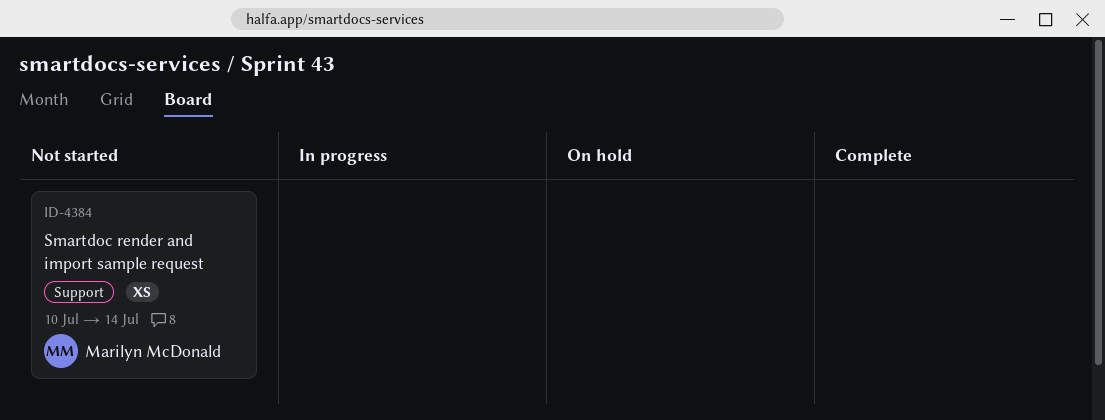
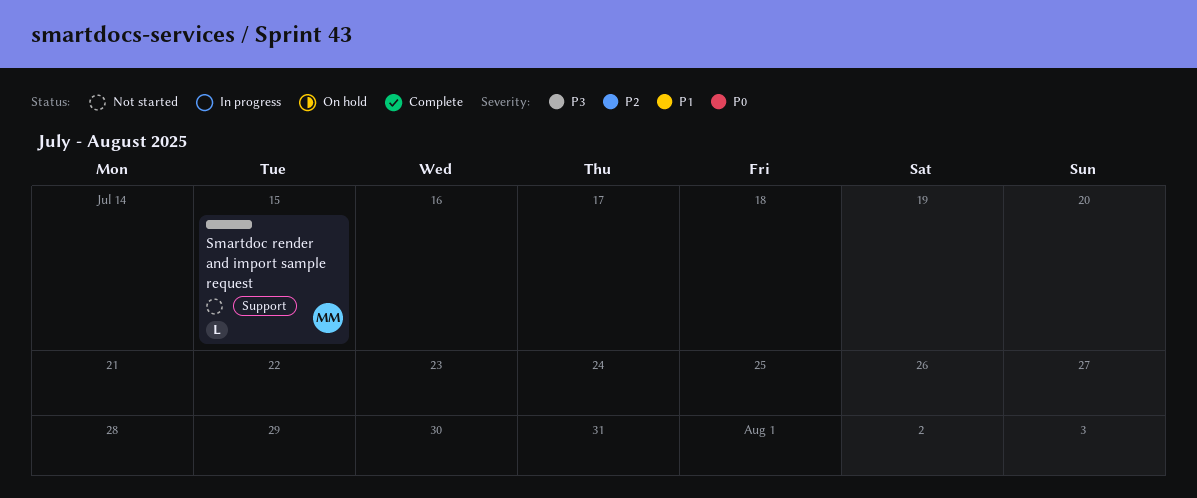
Smartdoc render and import sample request, estimate: XS -> L
Smartdoc render and import sample request, due: Jul 14 -> Jul 15

